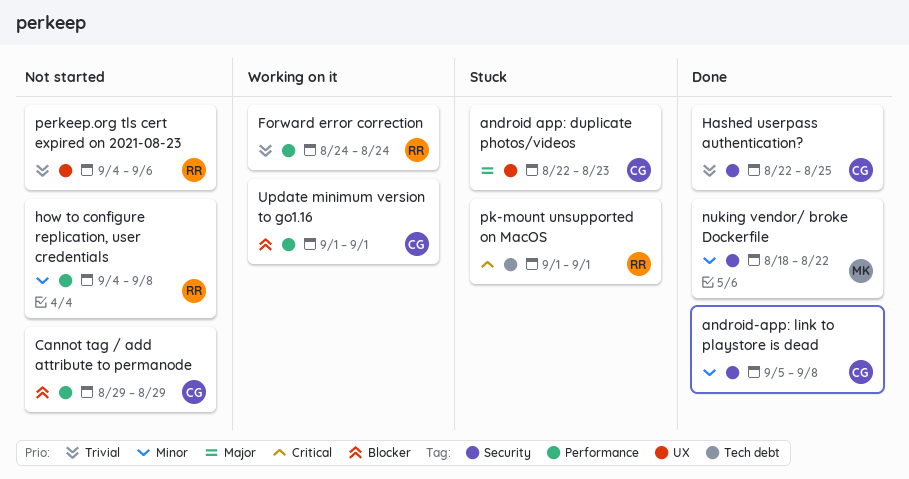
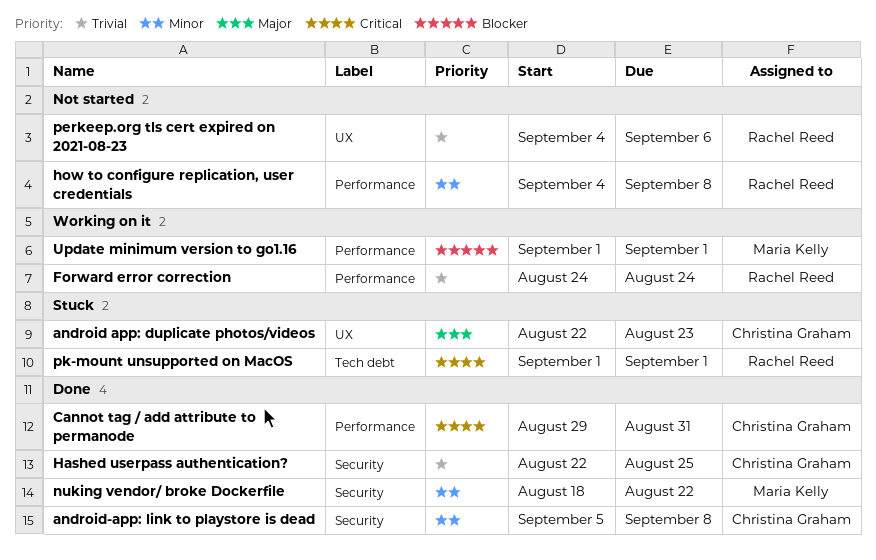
Cannot tag / add attribute to permanode, status: Not started -> Done
Cannot tag / add attribute to permanode, priority: Blocker -> Critical
Cannot tag / add attribute to permanode, due: Aug 29 -> Aug 31
Update minimum version to go1.16, owner: Christina Graham -> Maria Kelly

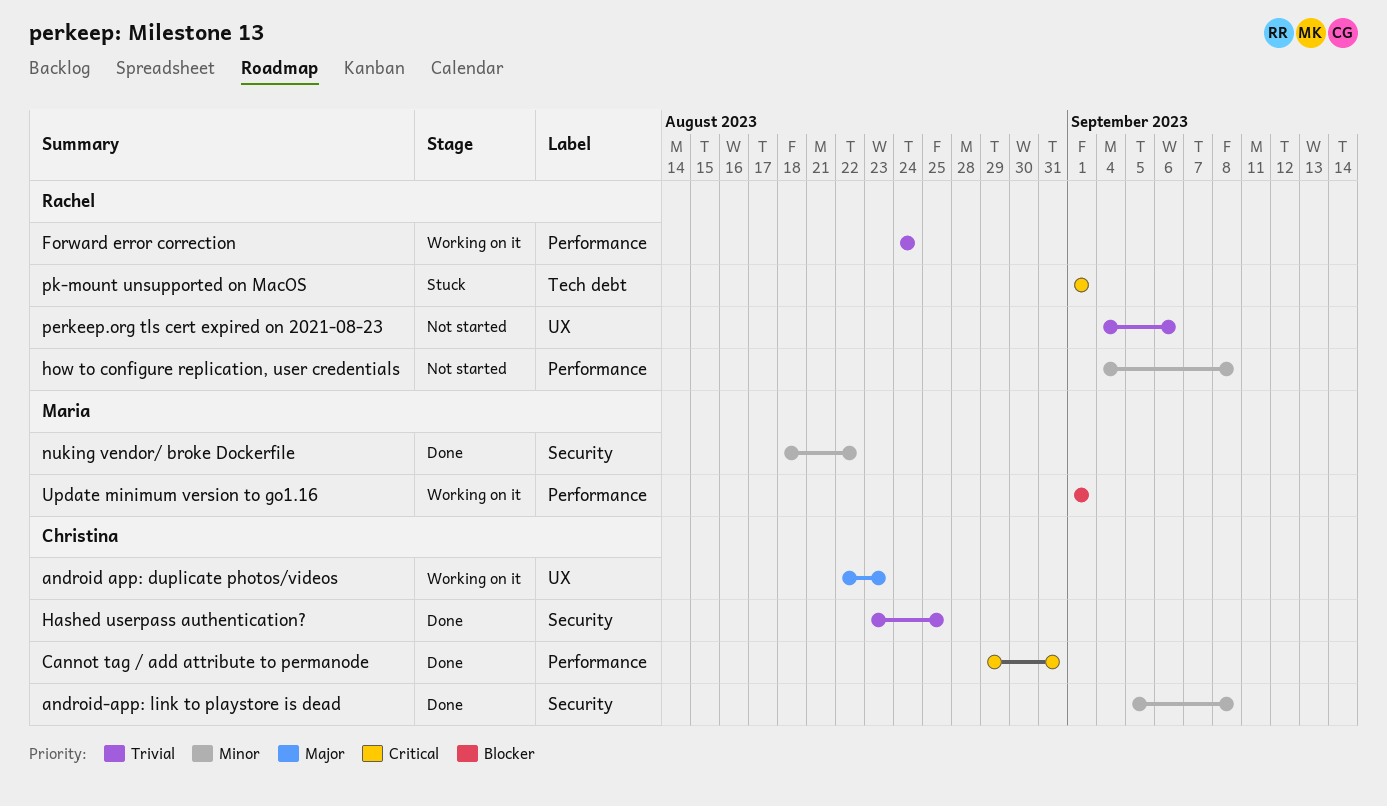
android app: duplicate photos/videos, status: Stuck -> Working on it
Hashed userpass authentication?, start: Aug 22 -> Aug 23

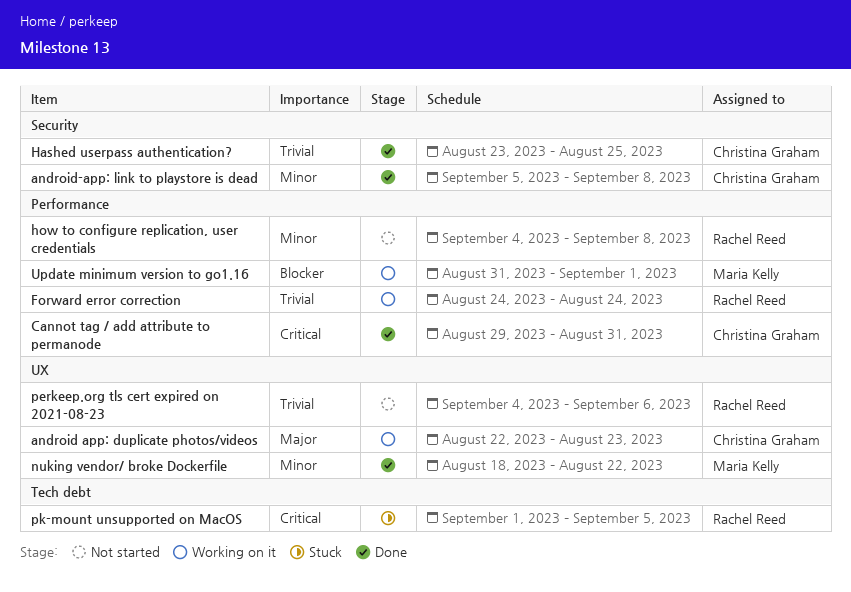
nuking vendor/ broke Dockerfile, label: Security -> UX
pk-mount unsupported on MacOS, due: Sep 1 -> Sep 5
Update minimum version to go1.16, start: Sep 1 -> Aug 31

